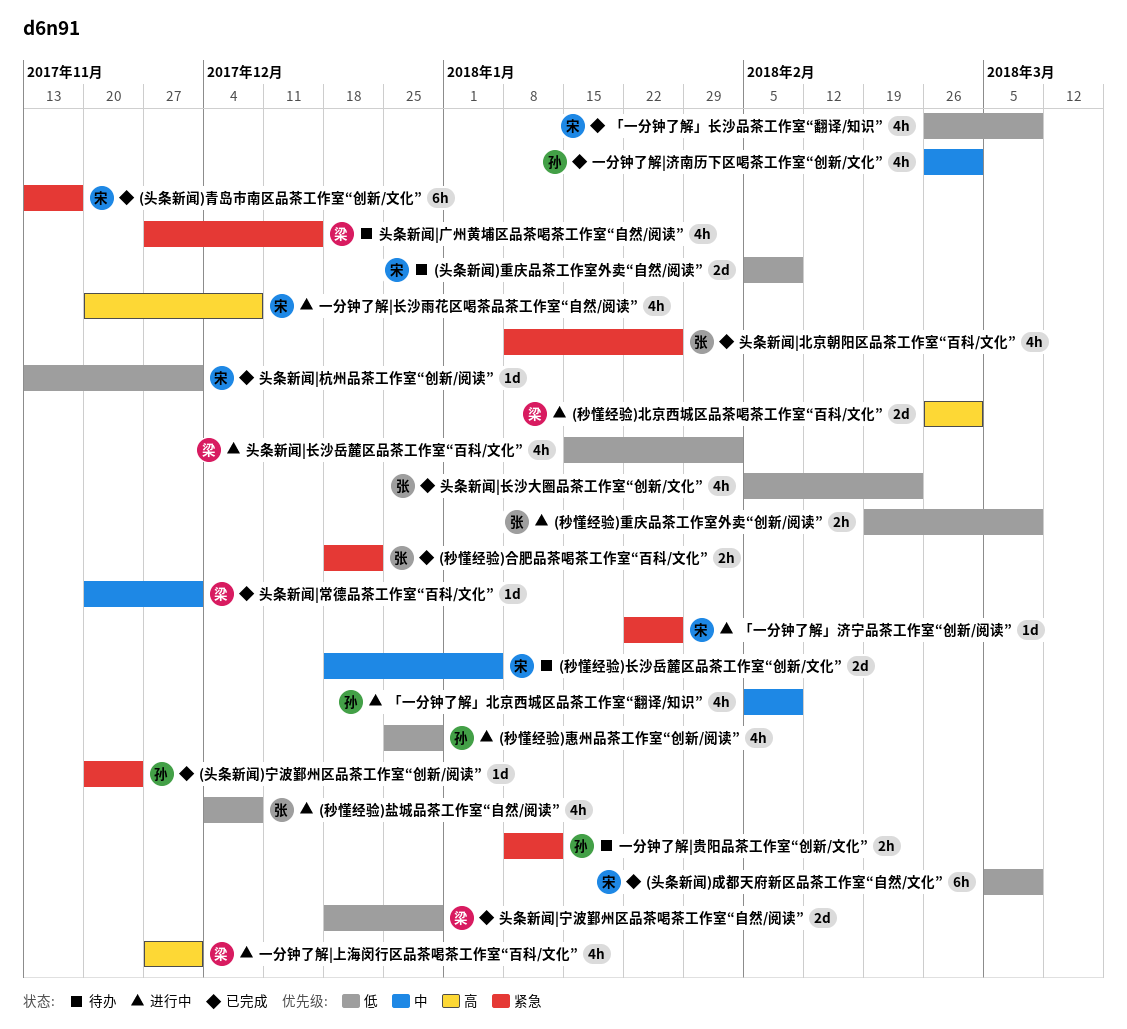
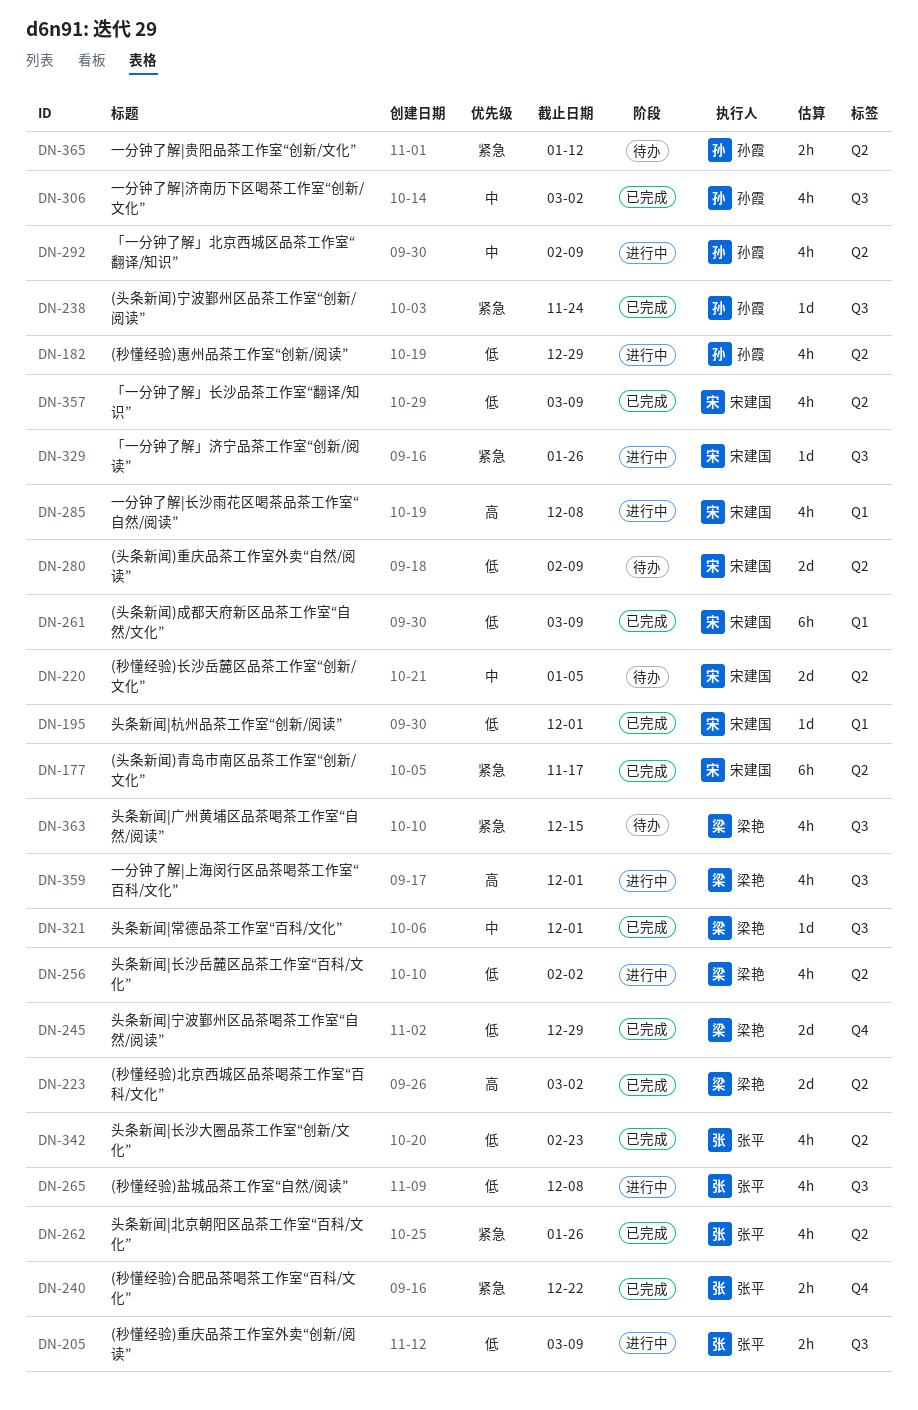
(秒懂经验)北京西城区品茶喝茶工作室“百科/文化”, status: 进行中 -> 已完成

